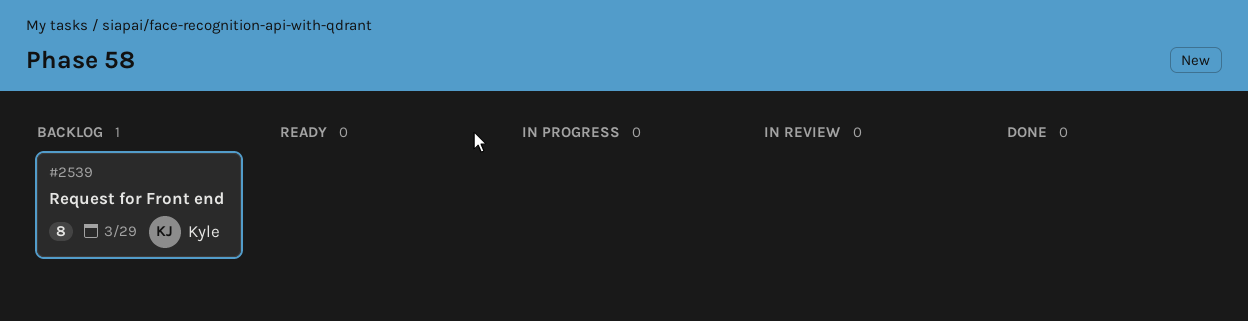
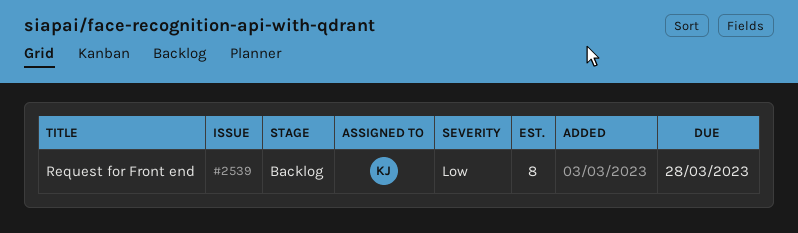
#2539, due: Mar 29 -> Mar 28

